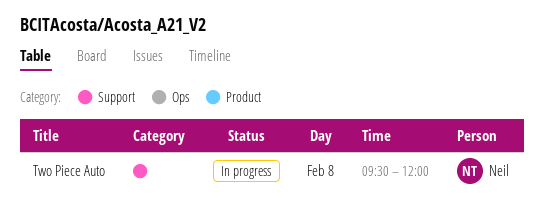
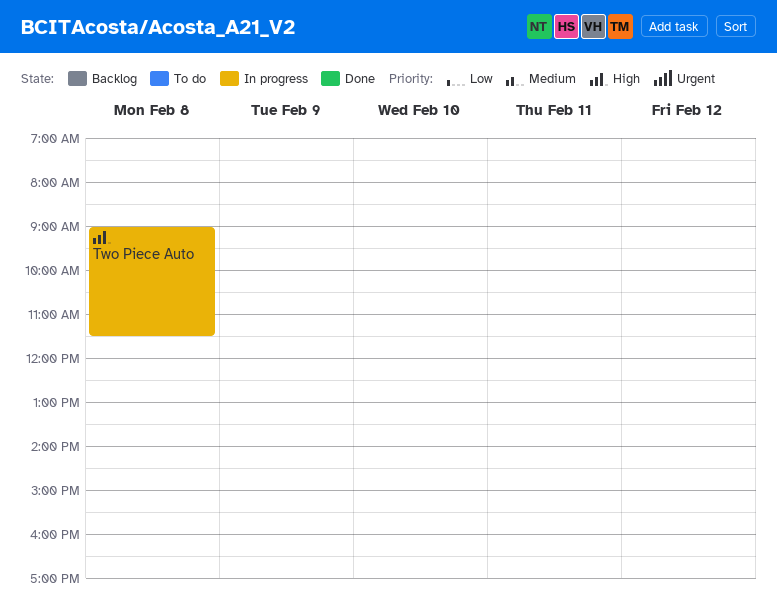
Two Piece Auto, begins: 09:30 -> 09:00
Two Piece Auto, ends: 12:00 -> 11:30

